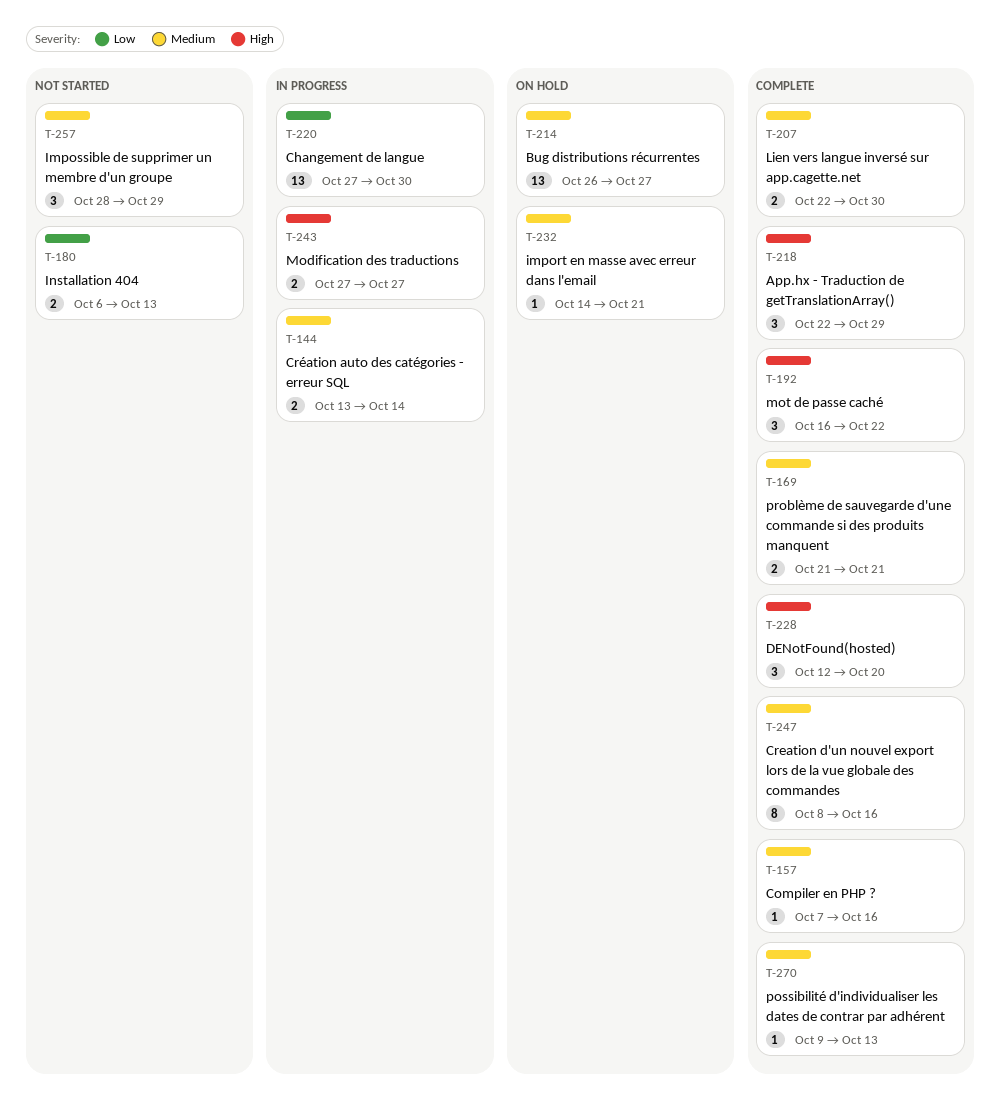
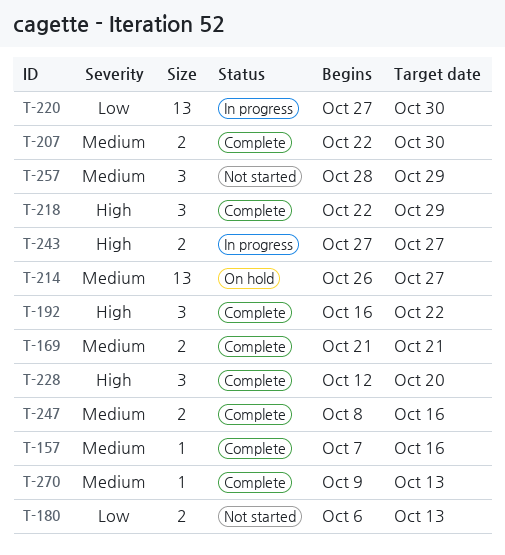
T-144: present -> none
T-232: present -> none
T-247, estimate: 8 -> 2

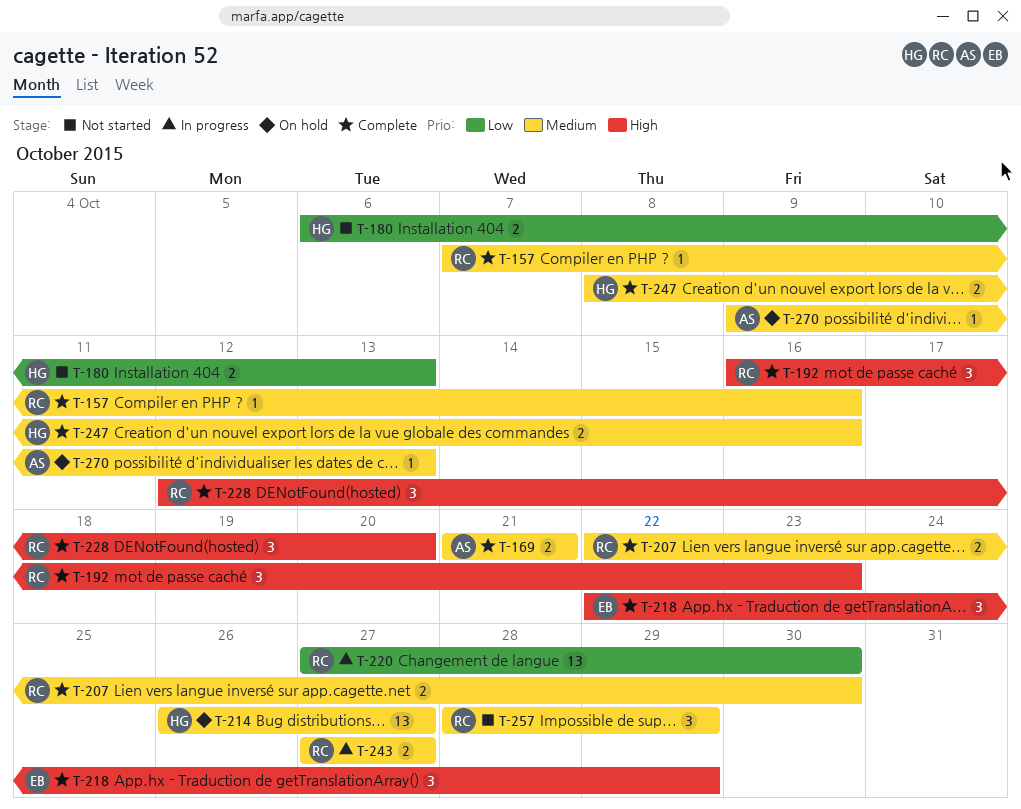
T-192, due: Oct 22 -> Oct 23
T-243, priority: High -> Medium
T-270, status: Complete -> On hold

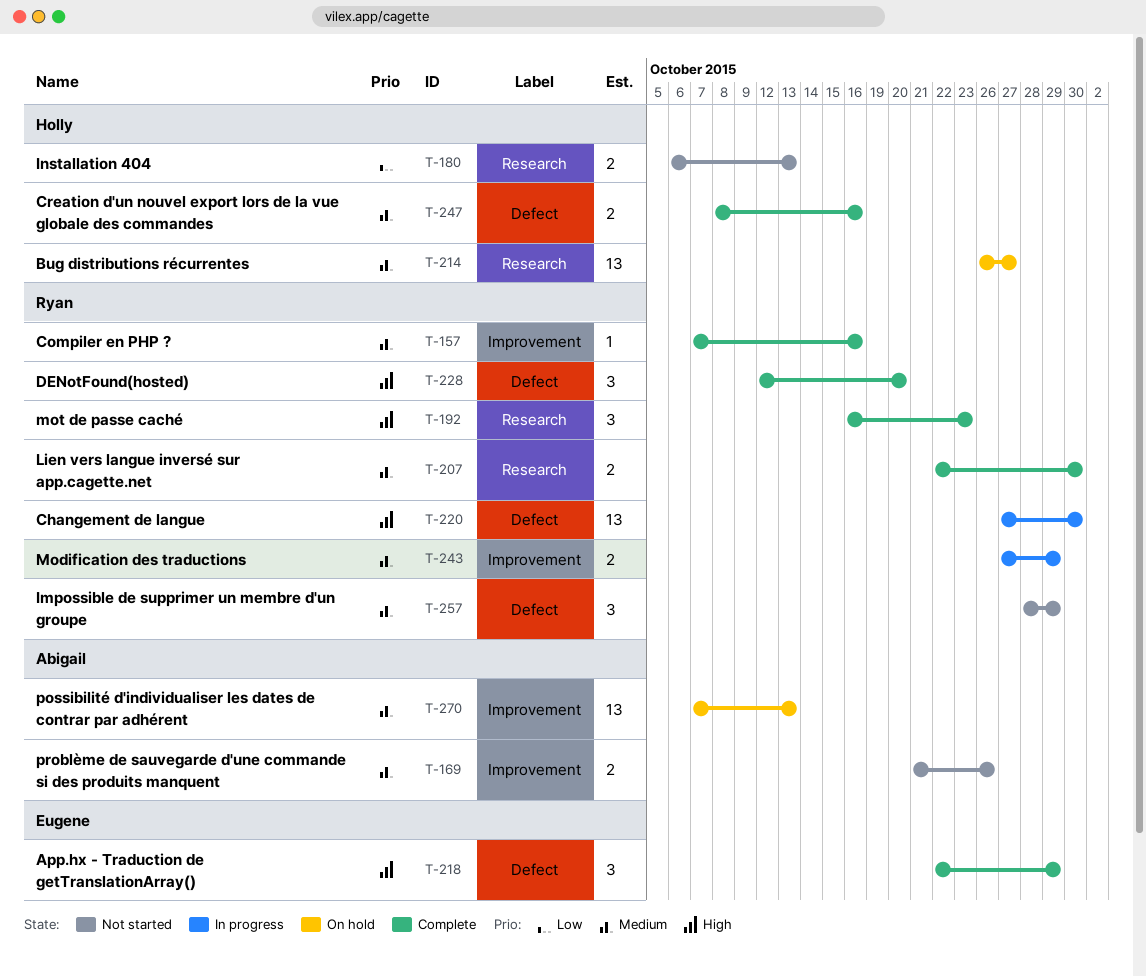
T-169, status: Complete -> Not started
T-169, due: Oct 21 -> Oct 26
T-220, priority: Low -> High
T-243, due: Oct 27 -> Oct 29
T-270, estimate: 1 -> 13
T-270, start: Oct 9 -> Oct 7

